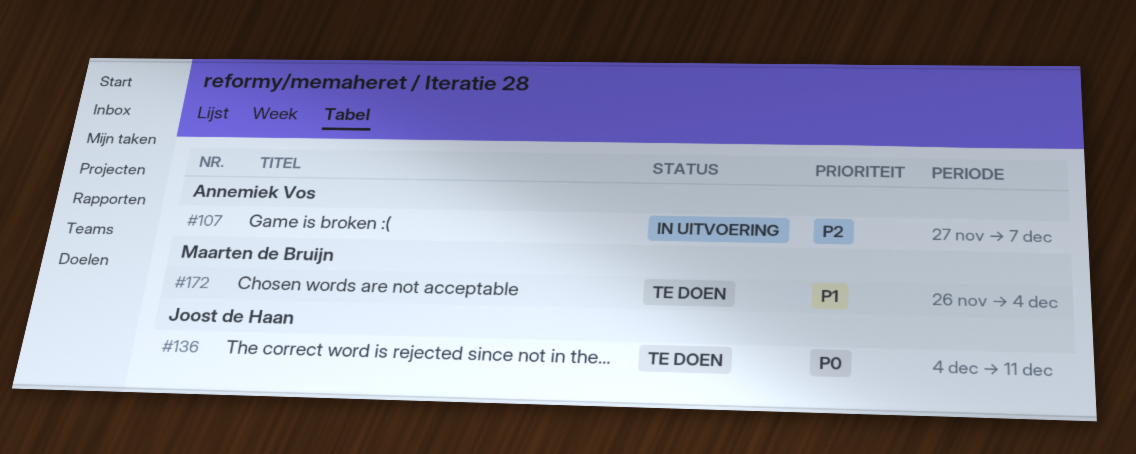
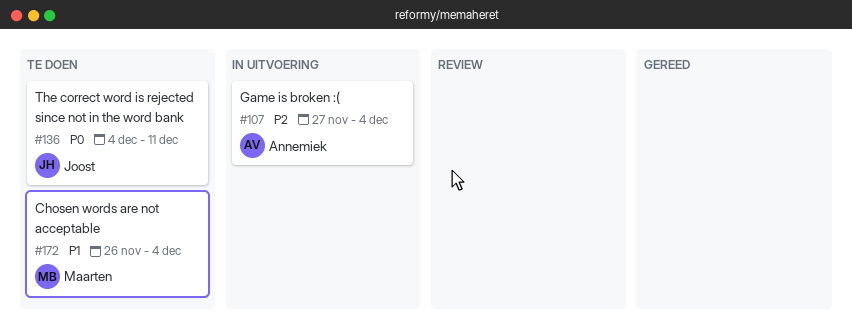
#107, due: Dec 7 -> Dec 4

